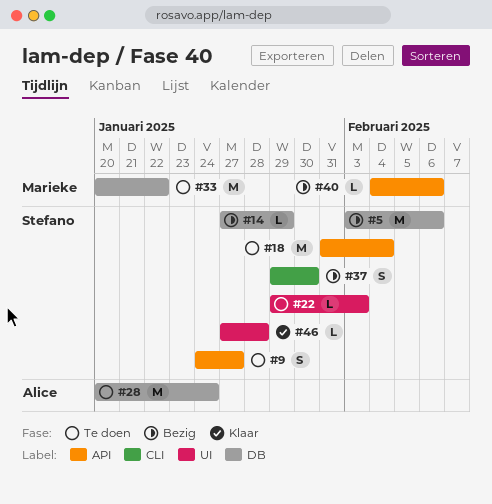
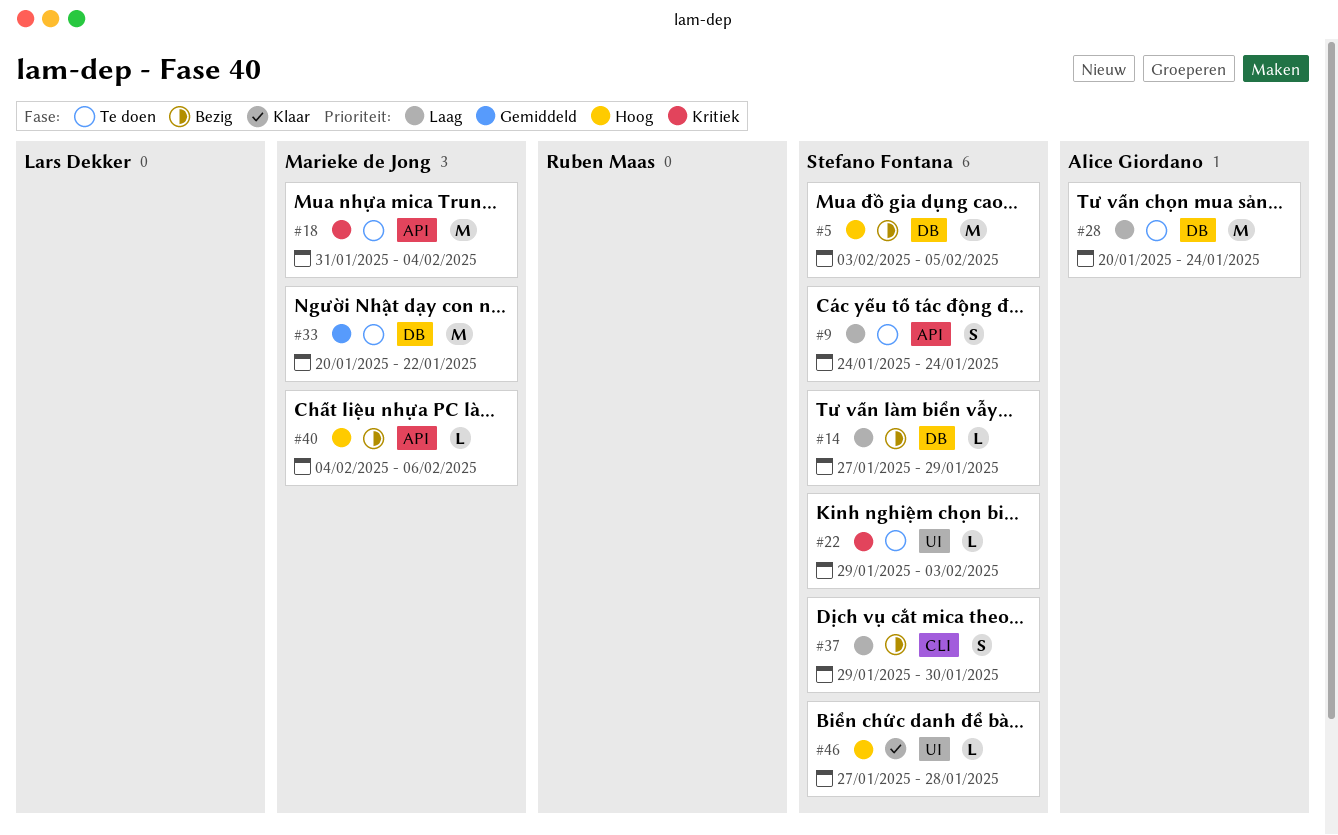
#5, due: Feb 6 -> Feb 5
#9, due: Jan 27 -> Jan 24
#18, owner: Stefano Fontana -> Marieke de Jong

